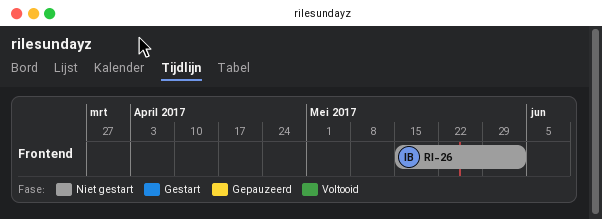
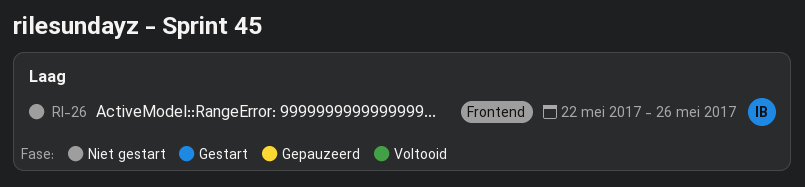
RI-26, start: May 15 -> May 22
RI-26, due: Jun 2 -> May 26

